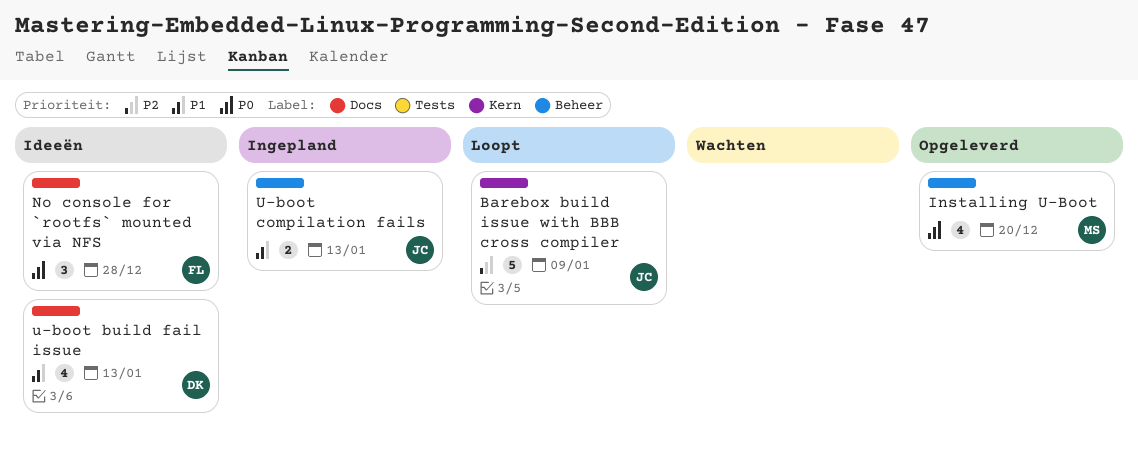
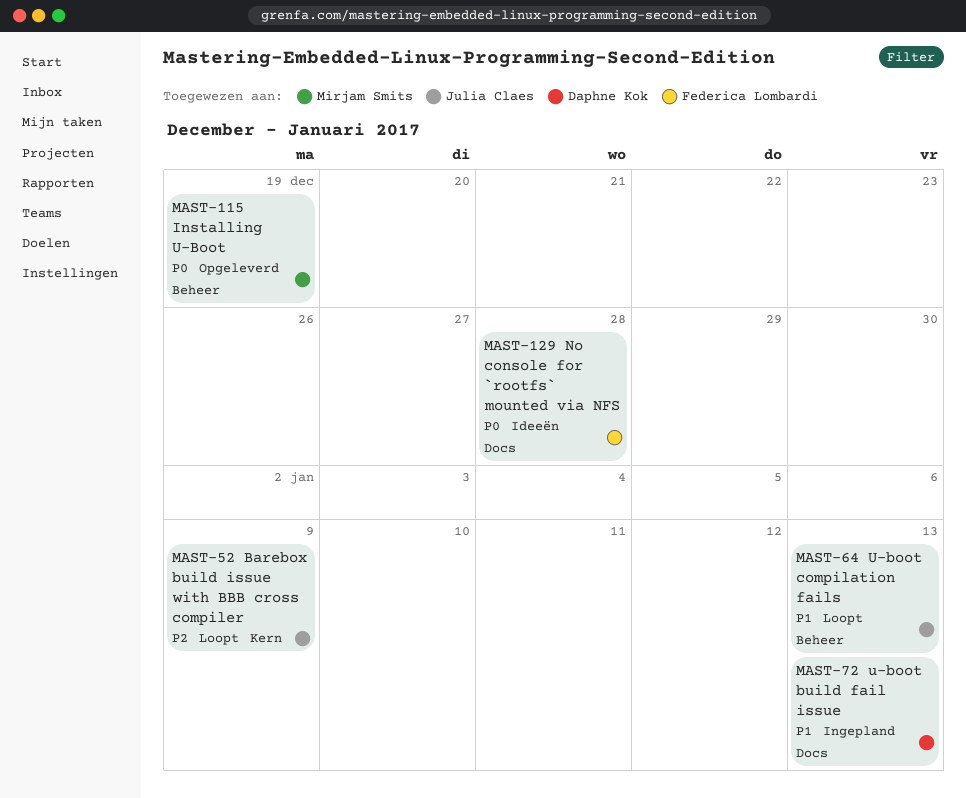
Installing U-Boot, due: Dec 20 -> Dec 19
u-boot build fail issue, status: Ideeën -> Ingepland
U-boot compilation fails, status: Ingepland -> Loopt

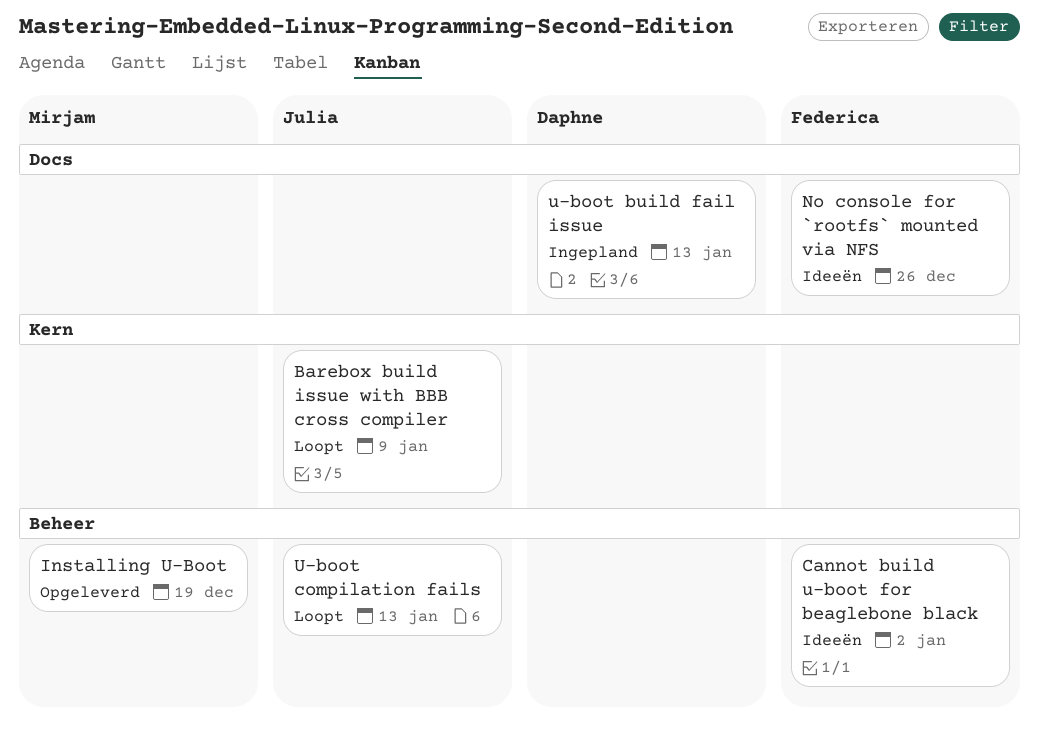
Cannot build u-boot for beaglebone black: none -> present
No console for `rootfs` mounted via NFS, due: Dec 28 -> Dec 26

